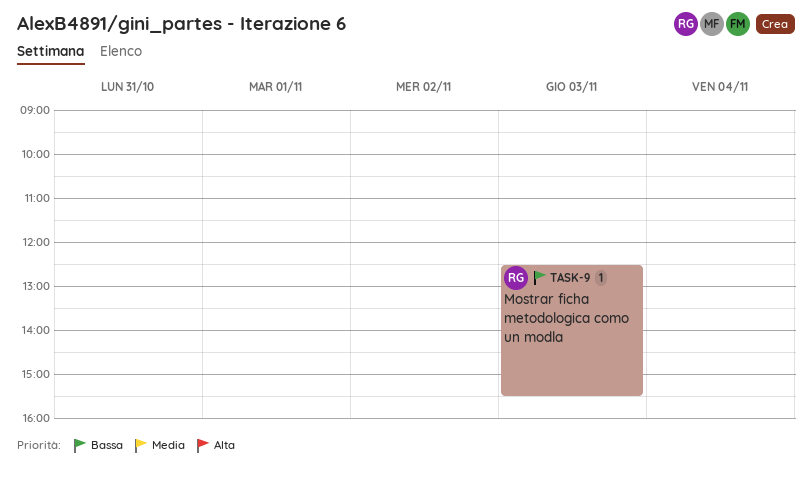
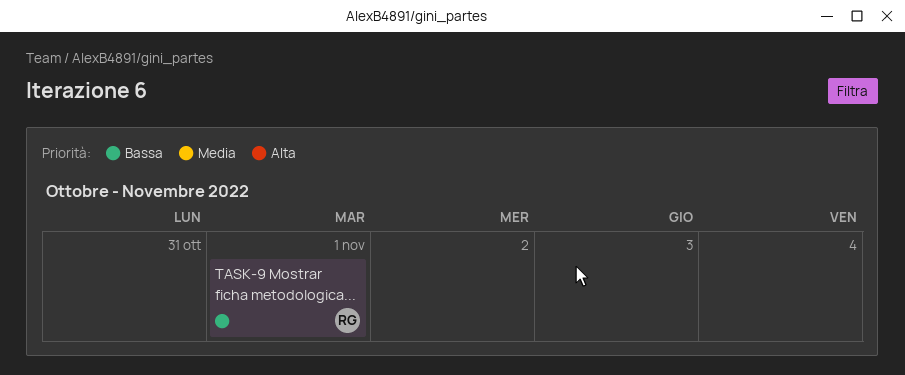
TASK-9, day: Nov 3 -> Nov 1

